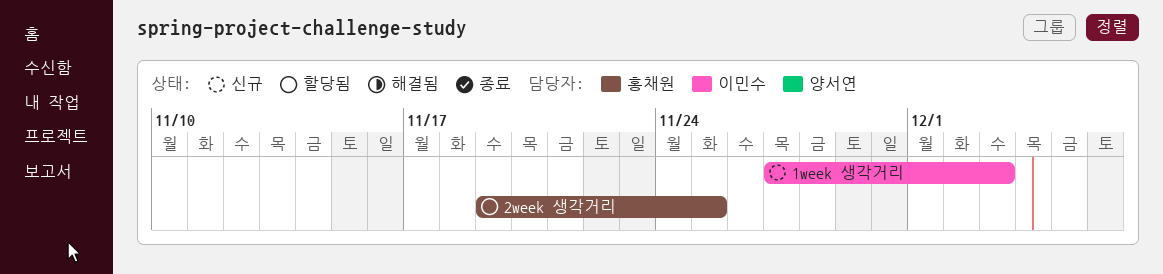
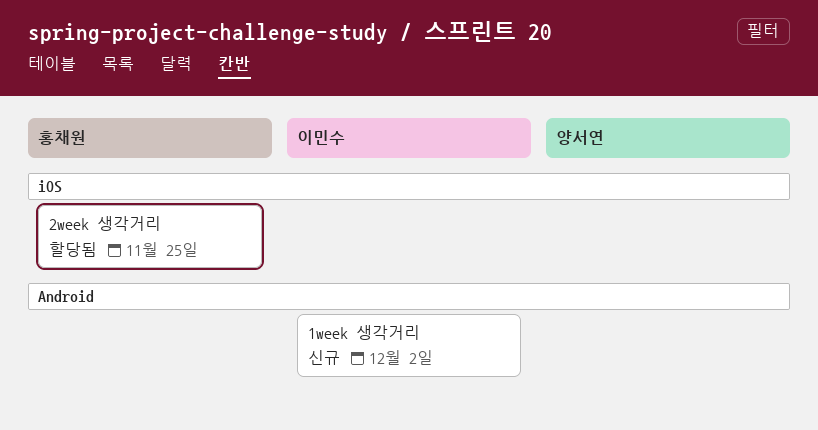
1week 생각거리, due: Dec 3 -> Dec 2

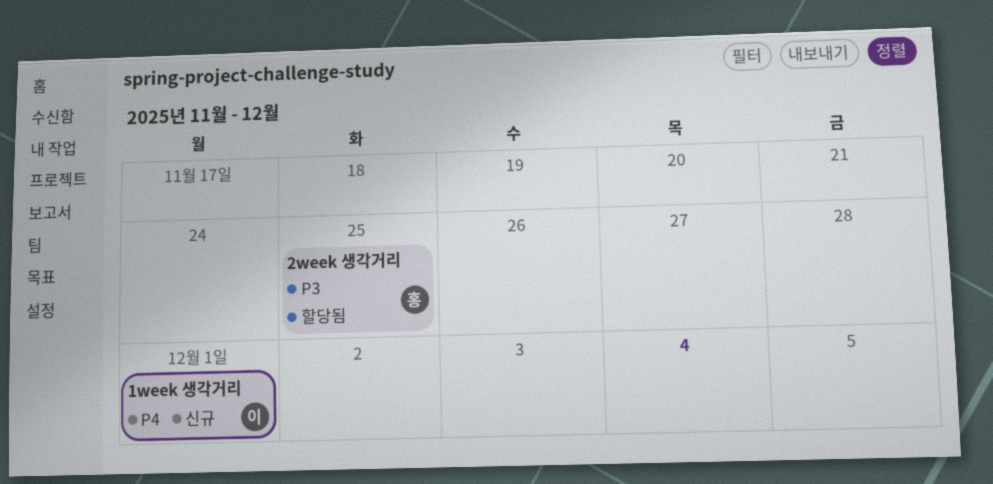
1week 생각거리, due: Dec 2 -> Dec 1

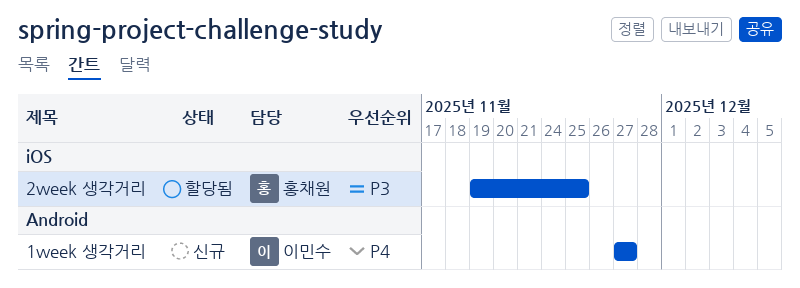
1week 생각거리, due: Dec 1 -> Nov 27

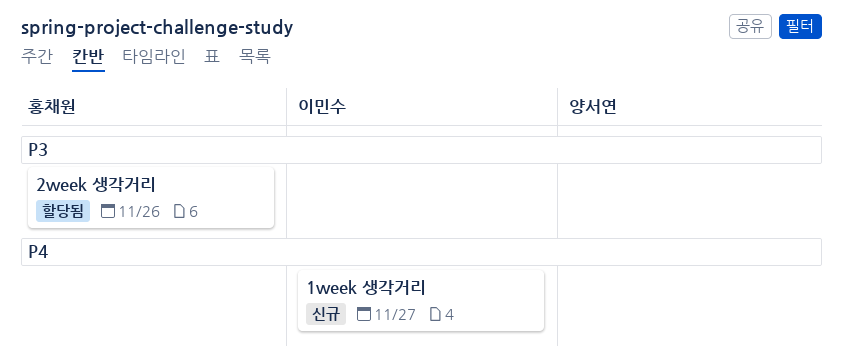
2week 생각거리, due: Nov 25 -> Nov 26

